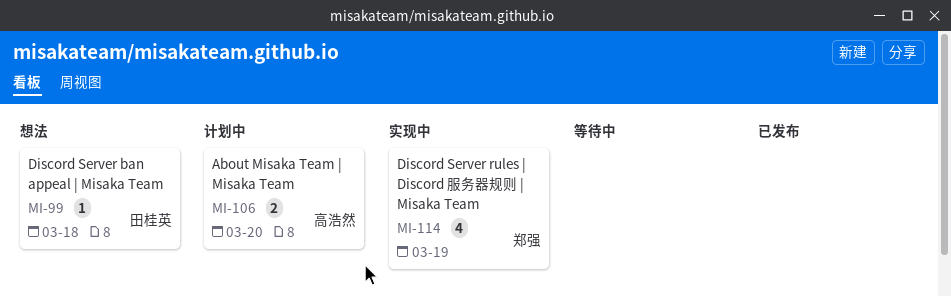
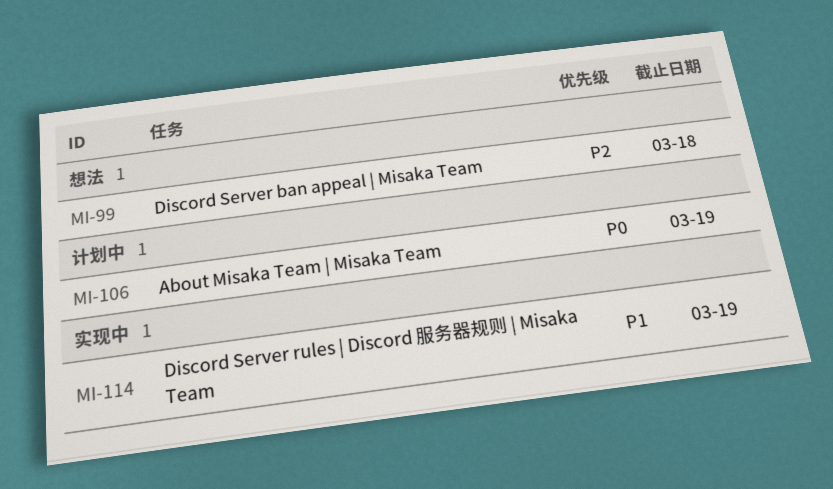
MI-106, due: Mar 20 -> Mar 19

